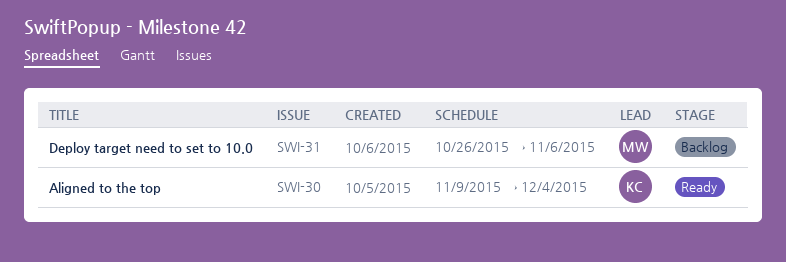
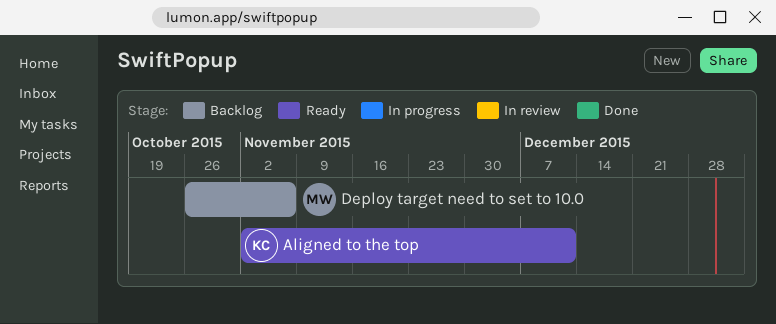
Aligned to the top, start: Nov 9 -> Nov 2
Aligned to the top, due: Dec 4 -> Dec 11

